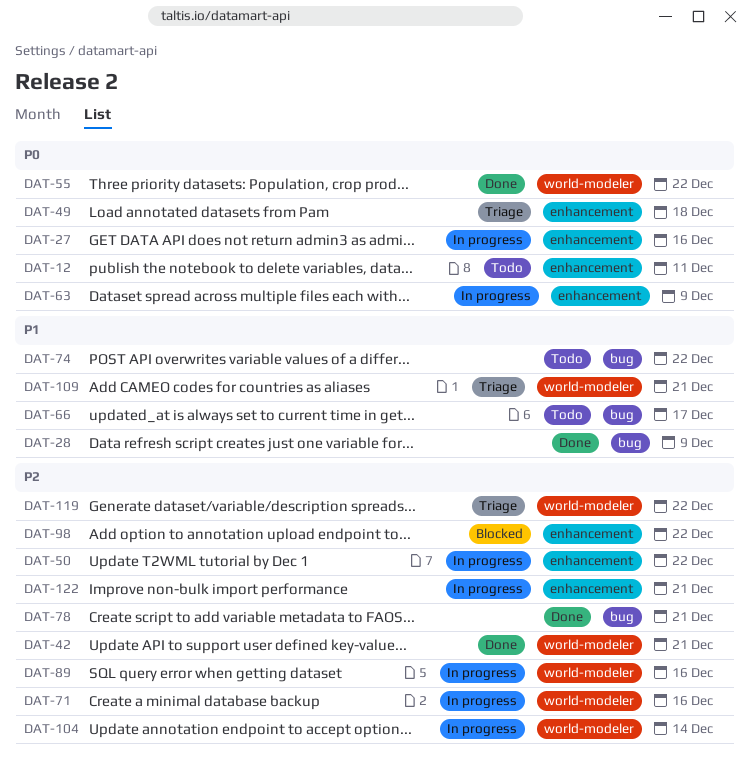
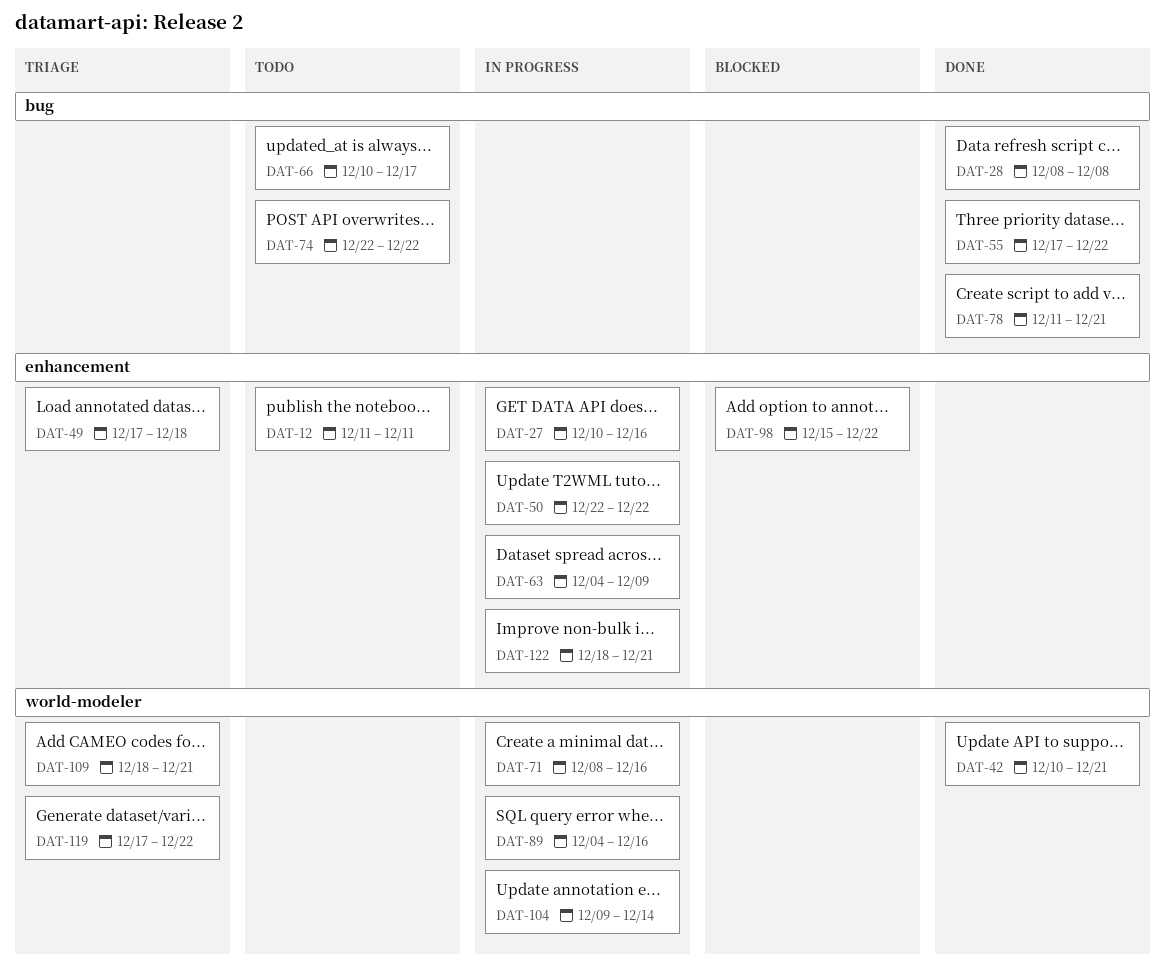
DAT-28, due: Dec 9 -> Dec 8
DAT-55, label: world-modeler -> bug

